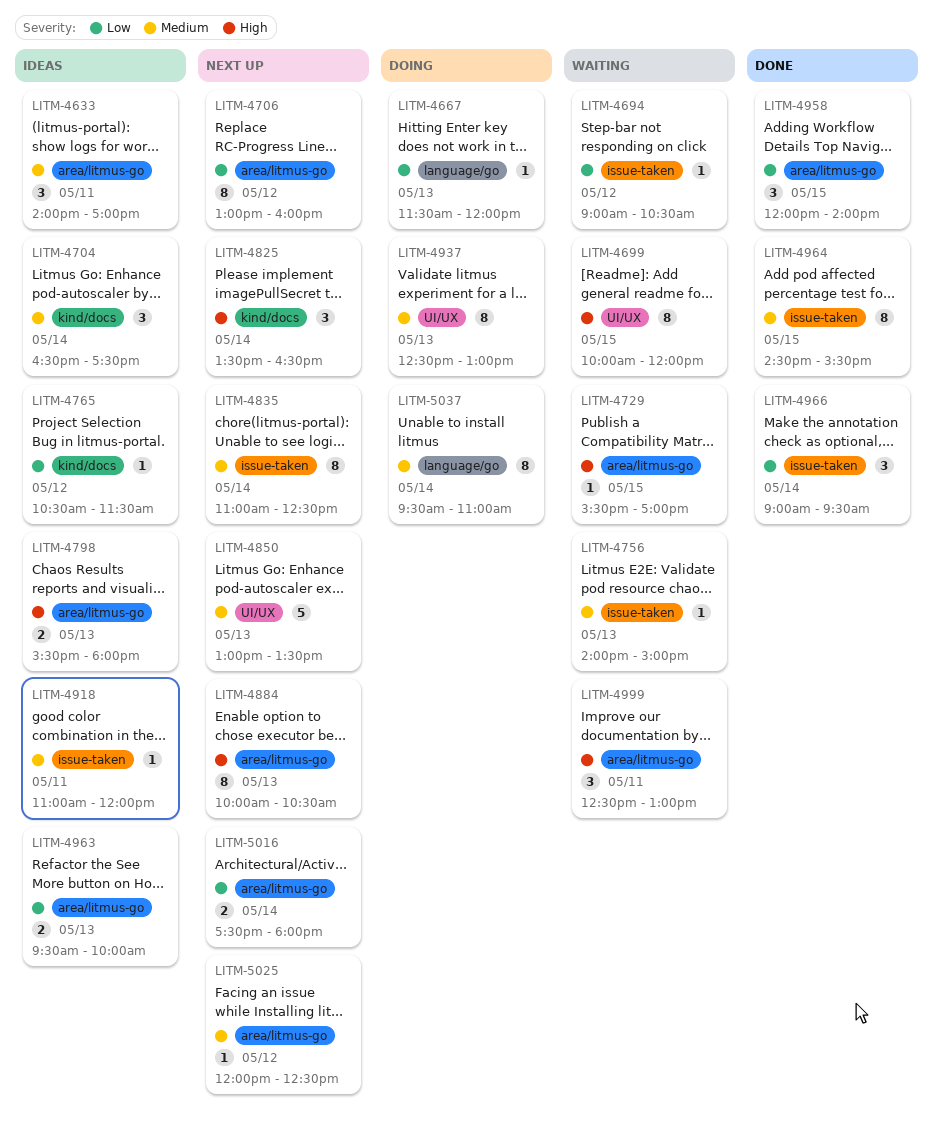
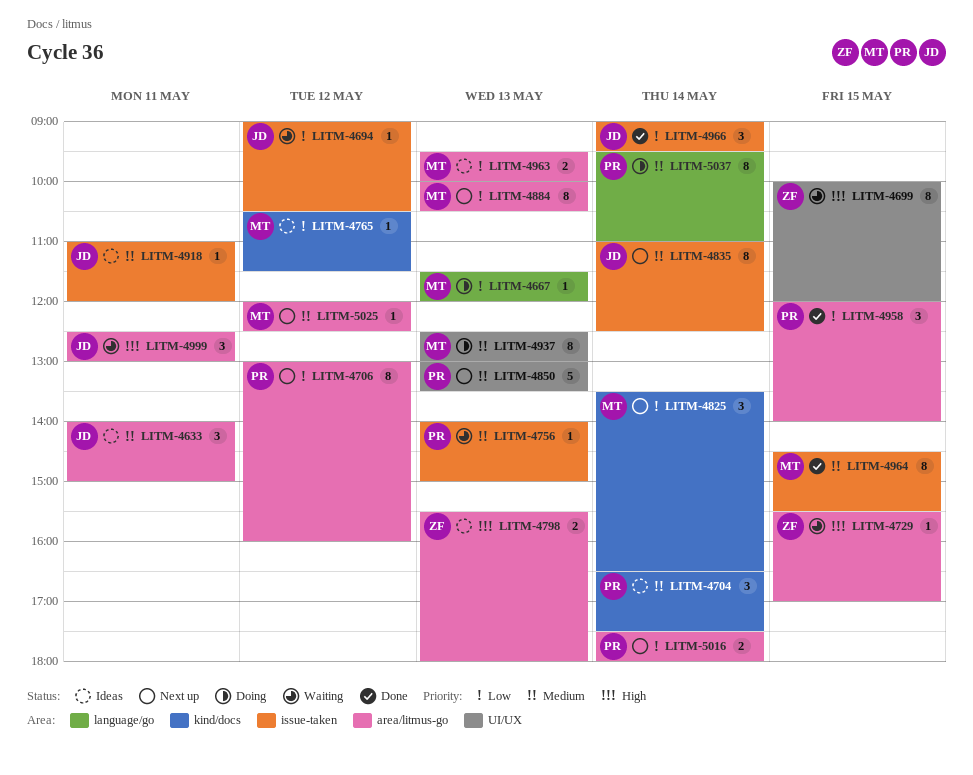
LITM-4633, ends: 17:00 -> 15:00
LITM-4825, priority: High -> Low
LITM-4884, priority: High -> Low

